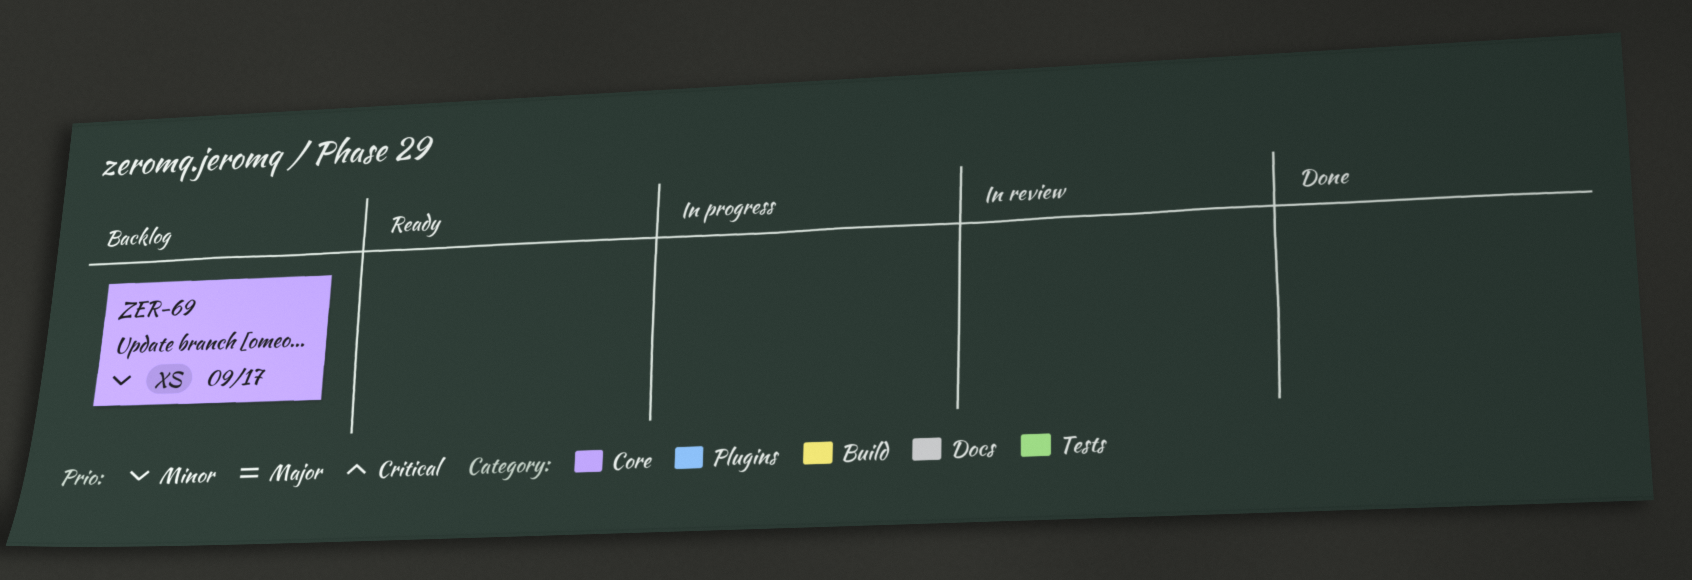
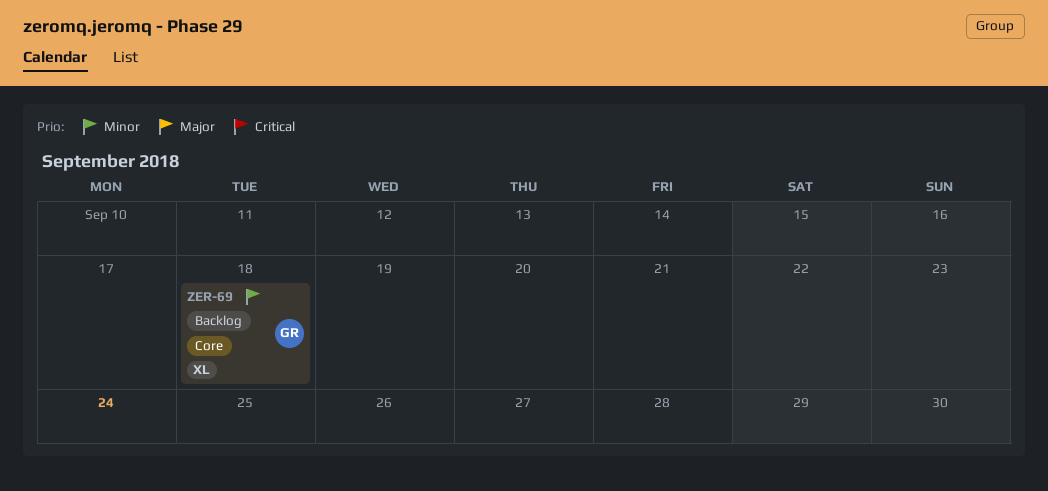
ZER-69, estimate: XS -> XL
ZER-69, due: Sep 17 -> Sep 18

